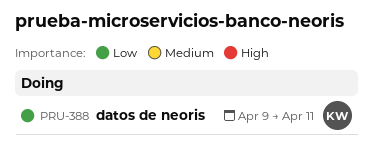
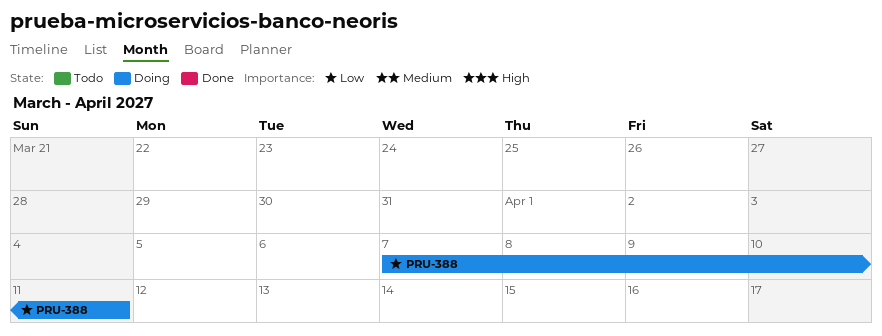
PRU-388, start: Apr 9 -> Apr 7

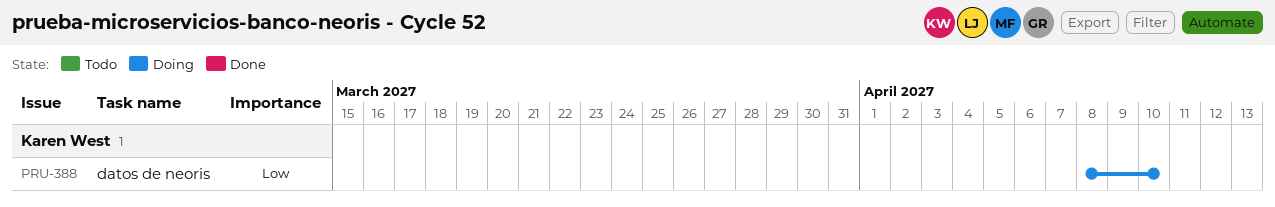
PRU-388, start: Apr 7 -> Apr 8
PRU-388, due: Apr 11 -> Apr 10

